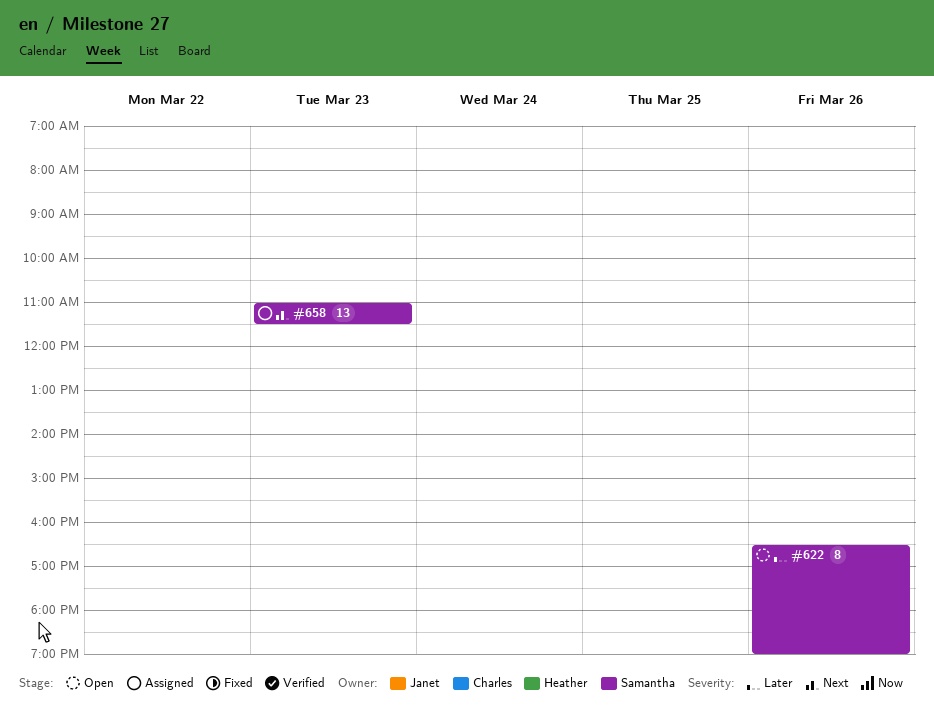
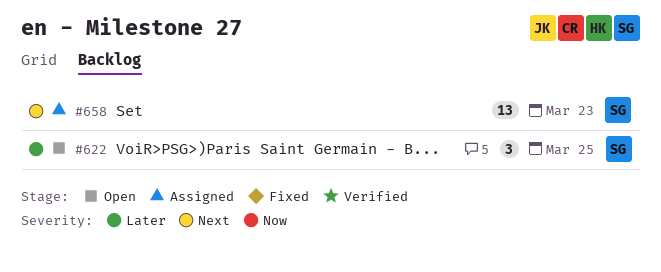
#622, estimate: 8 -> 3
#622, day: Mar 26 -> Mar 25

